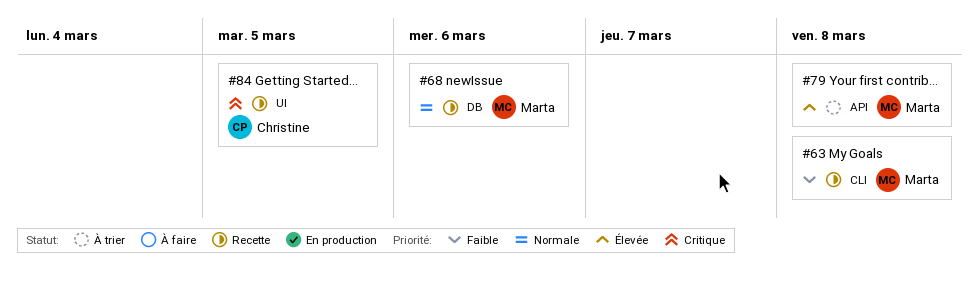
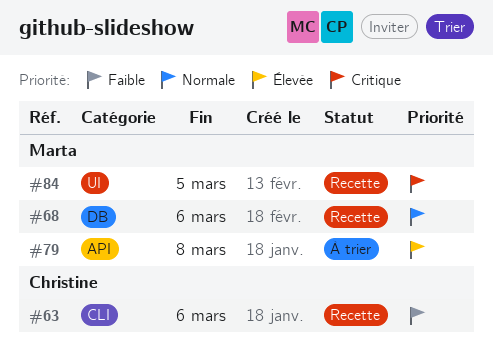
#63, owner: Marta -> Christine
#63, due: Mar 8 -> Mar 6
#84, owner: Christine -> Marta

